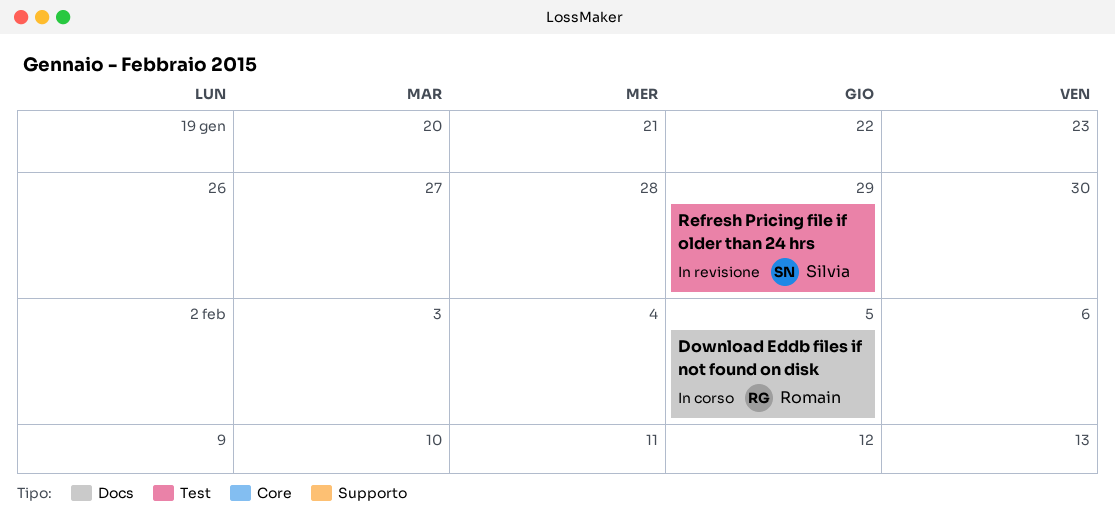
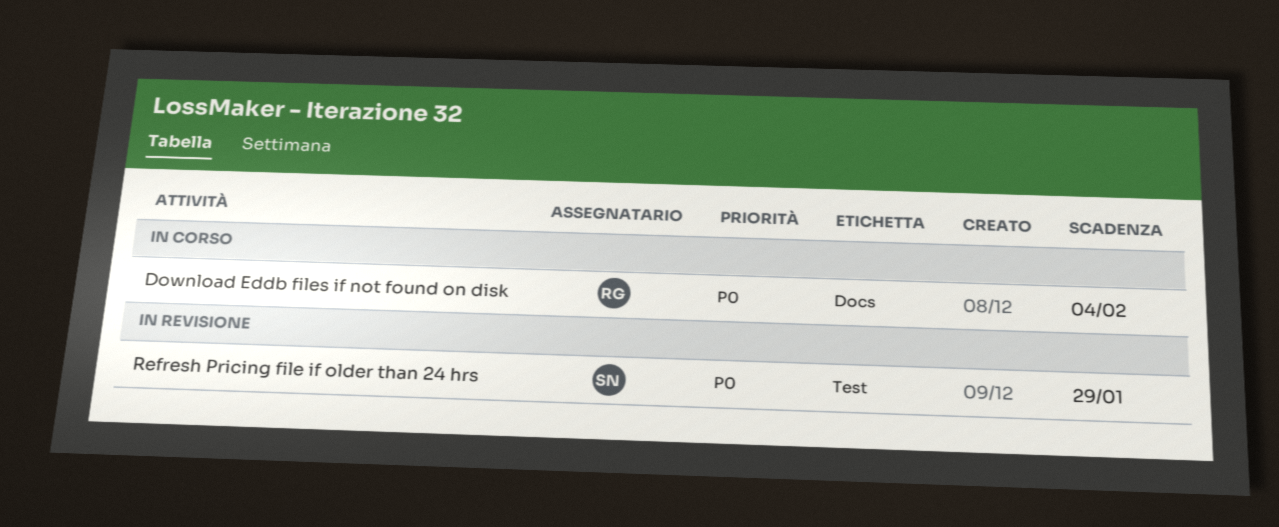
Download Eddb files if not found on disk, due: Feb 5 -> Feb 4

